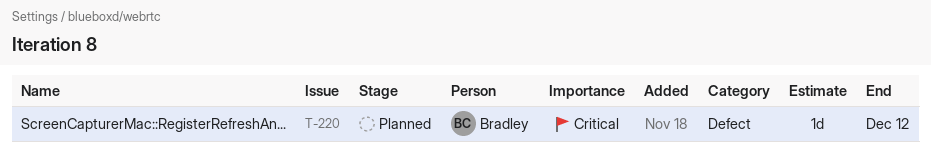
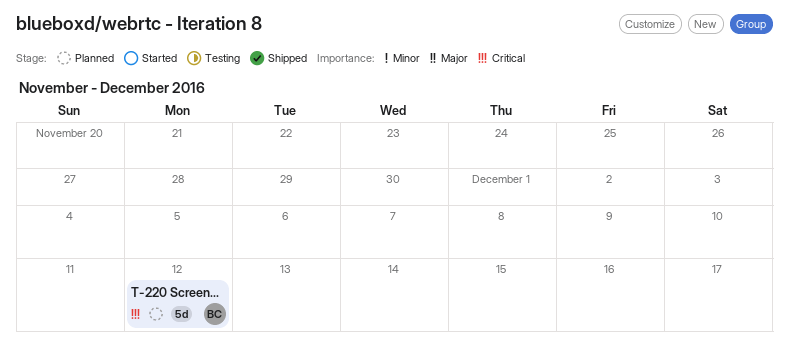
T-220, estimate: 1d -> 5d

